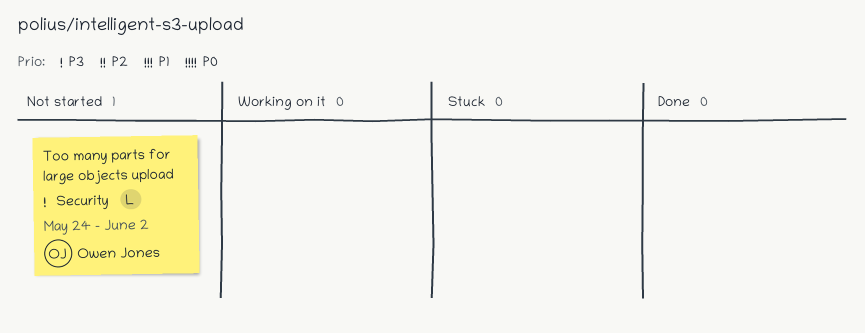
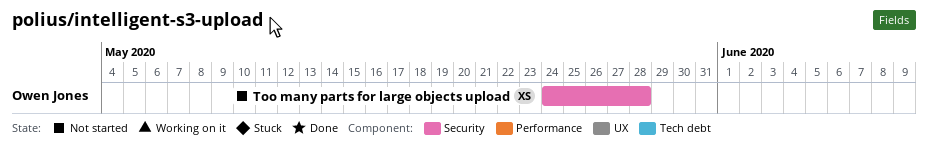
Too many parts for large objects upload, estimate: L -> XS
Too many parts for large objects upload, due: Jun 2 -> May 28

